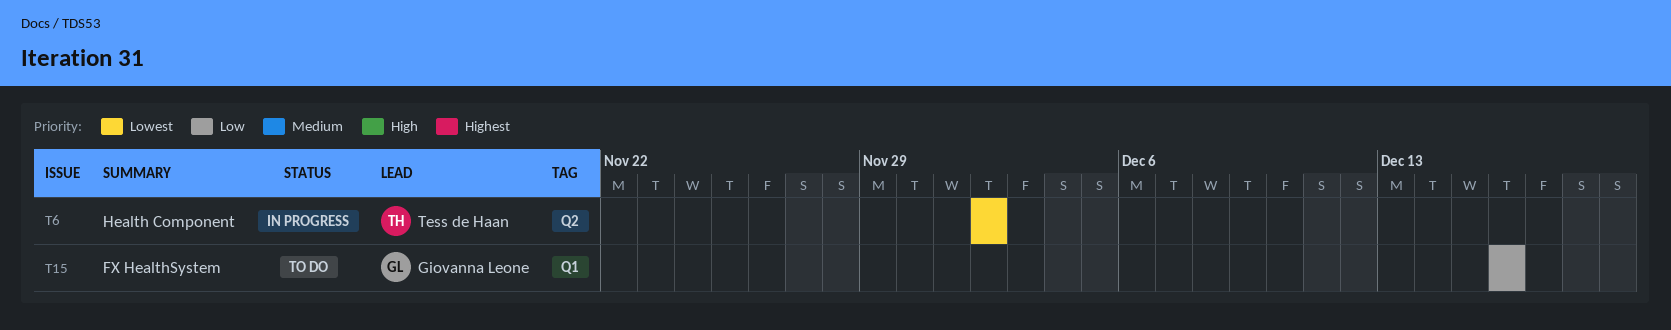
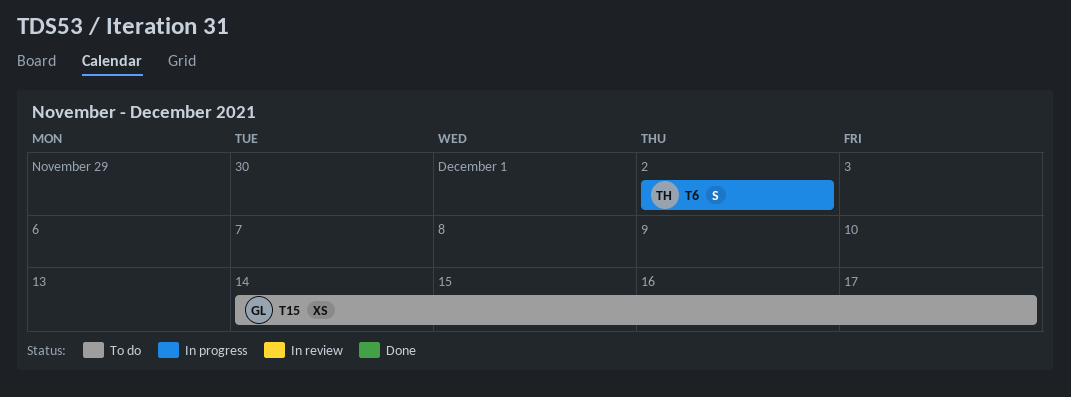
T15, start: Dec 16 -> Dec 14
T15, due: Dec 16 -> Dec 17

